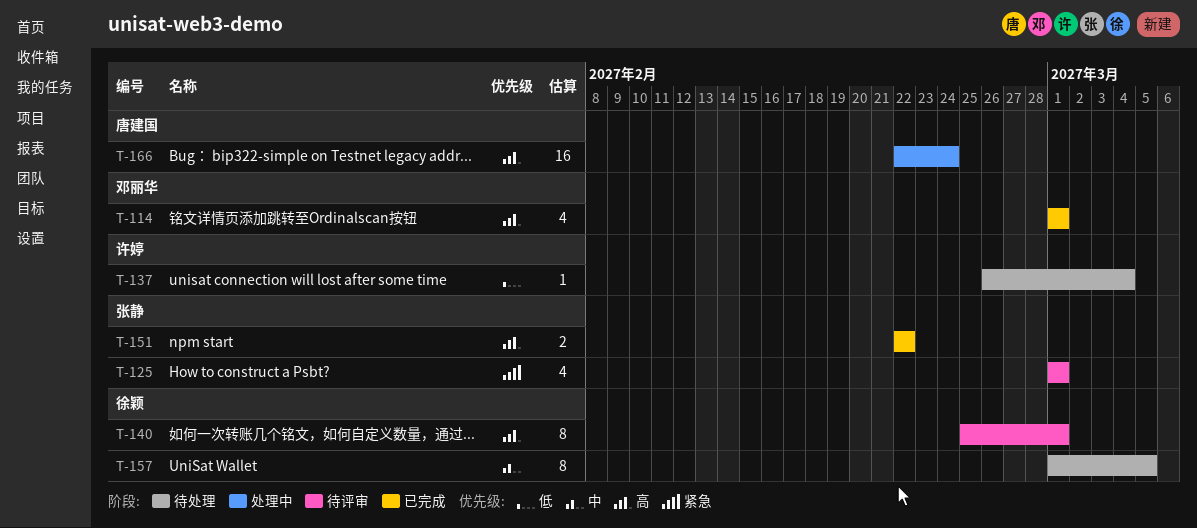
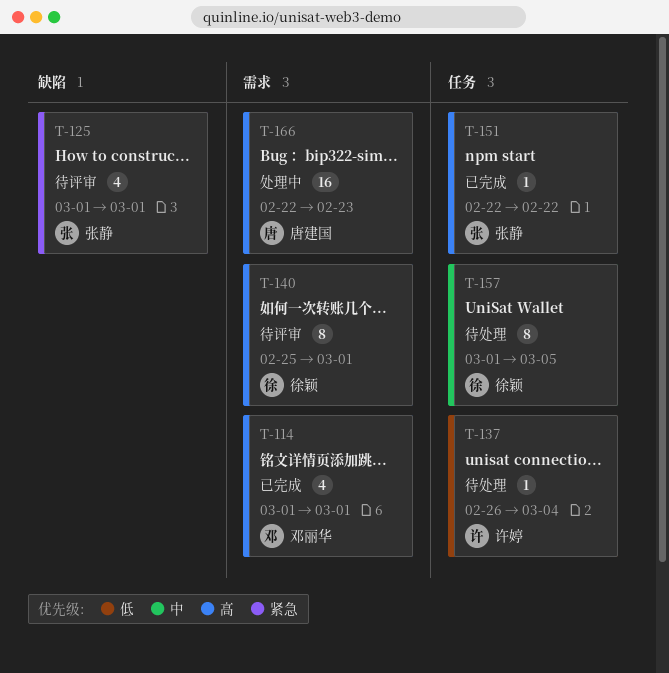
T-151, estimate: 2 -> 1
T-166, due: Feb 24 -> Feb 23

